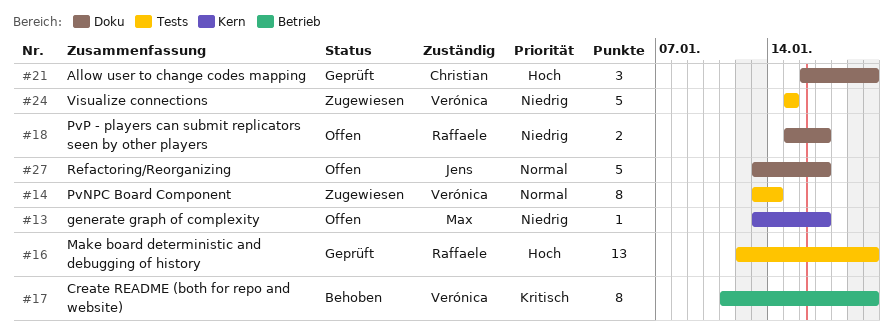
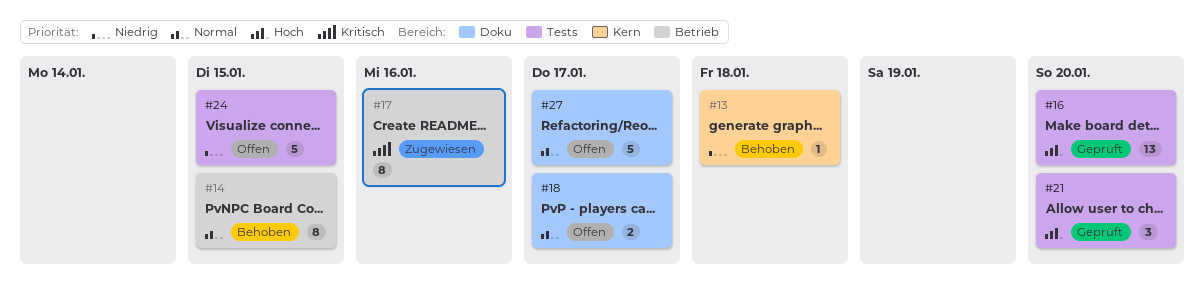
#13, status: Offen -> Behoben
#13, due: Jan 17 -> Jan 18
#14, status: Zugewiesen -> Behoben
#14, label: Tests -> Betrieb
#14, due: Jan 14 -> Jan 15
#17, status: Behoben -> Zugewiesen
#17, due: Jan 20 -> Jan 16
#18, priority: Niedrig -> Normal
#21, label: Doku -> Tests
#24, status: Zugewiesen -> Offen

